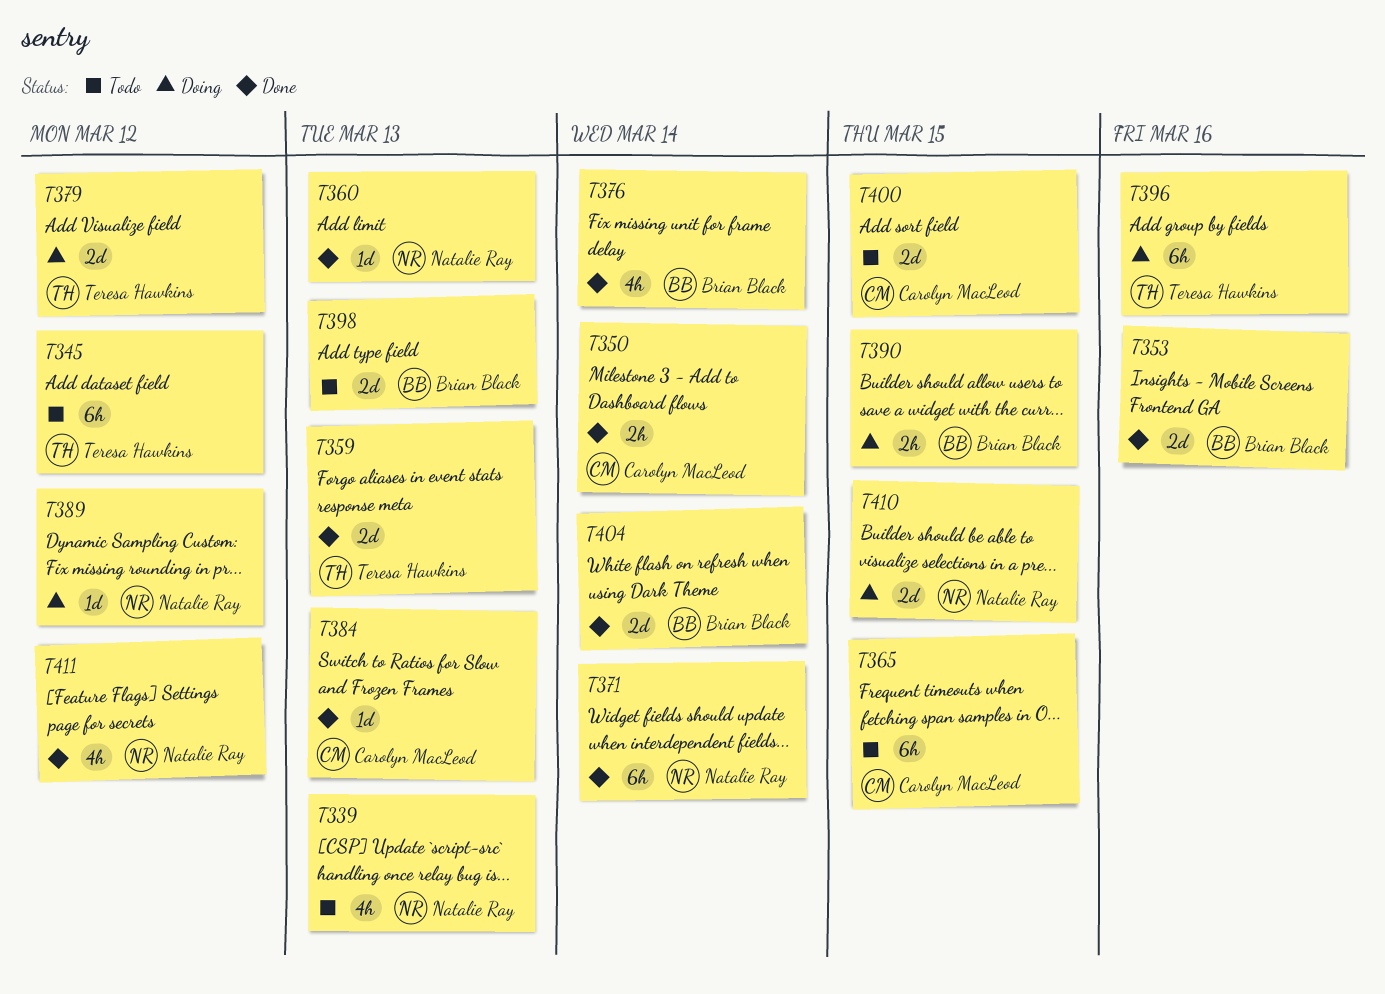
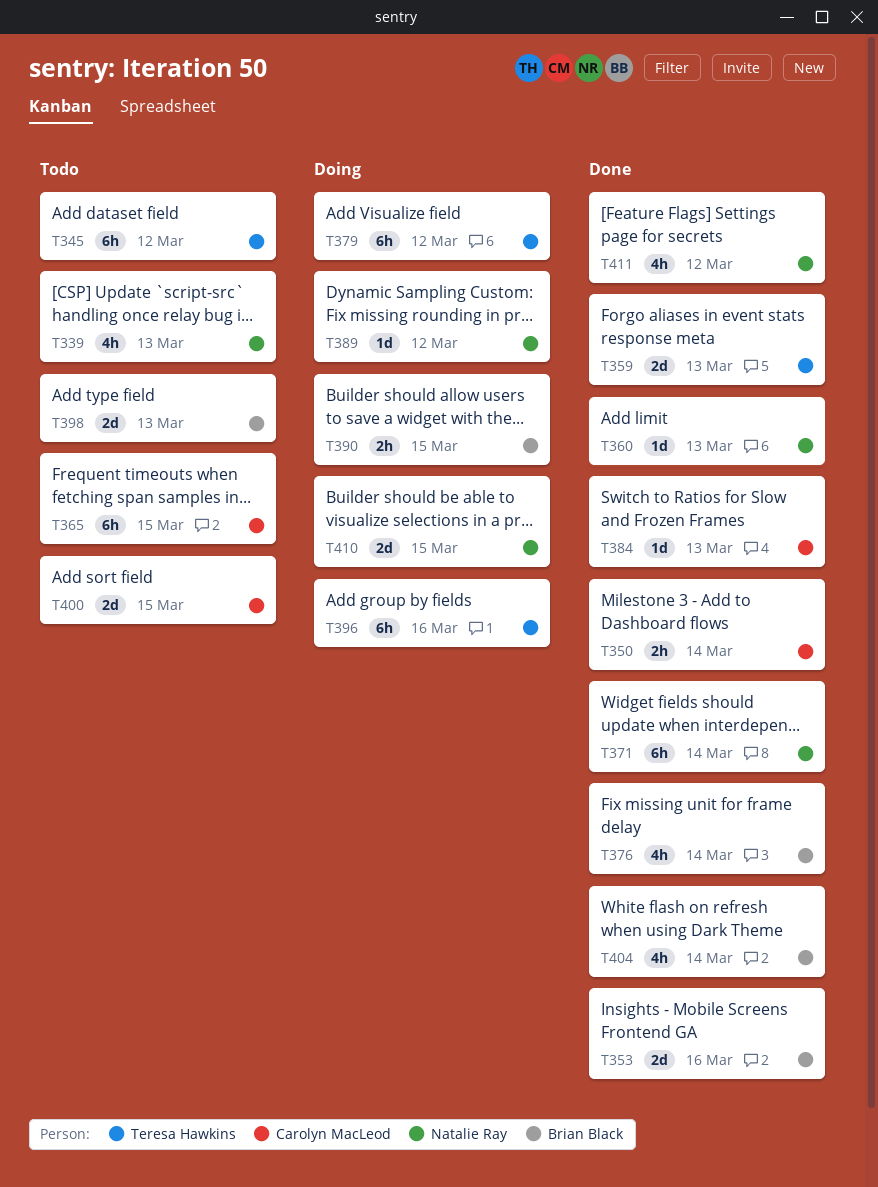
T379, estimate: 2d -> 6h
T404, estimate: 2d -> 4h

